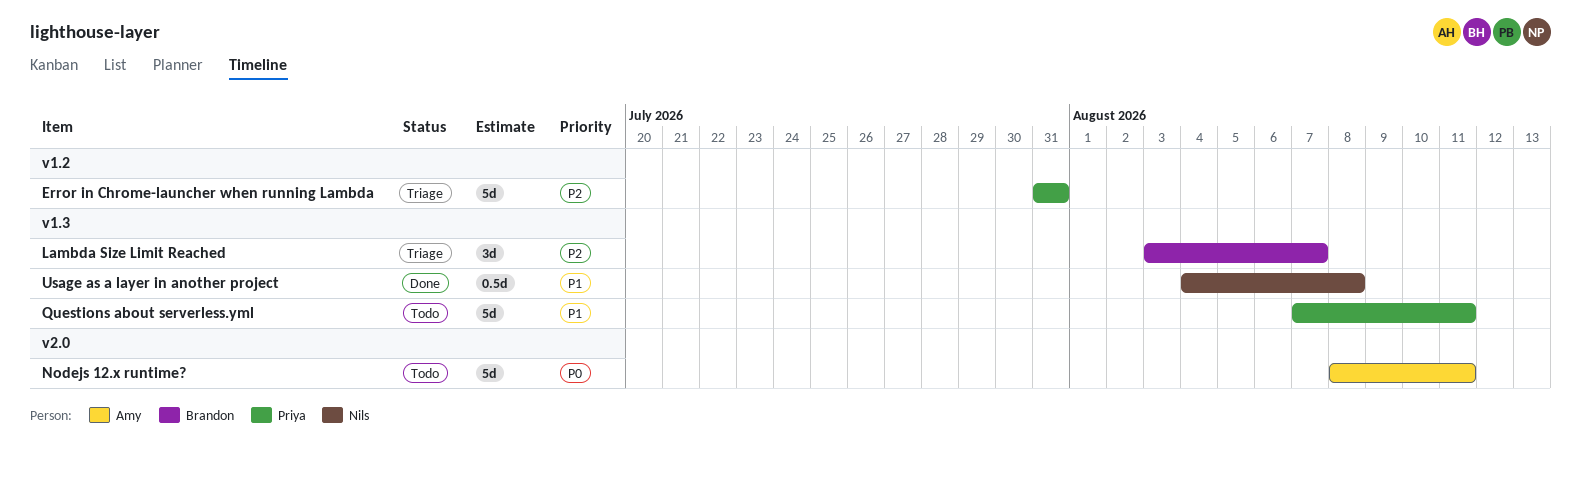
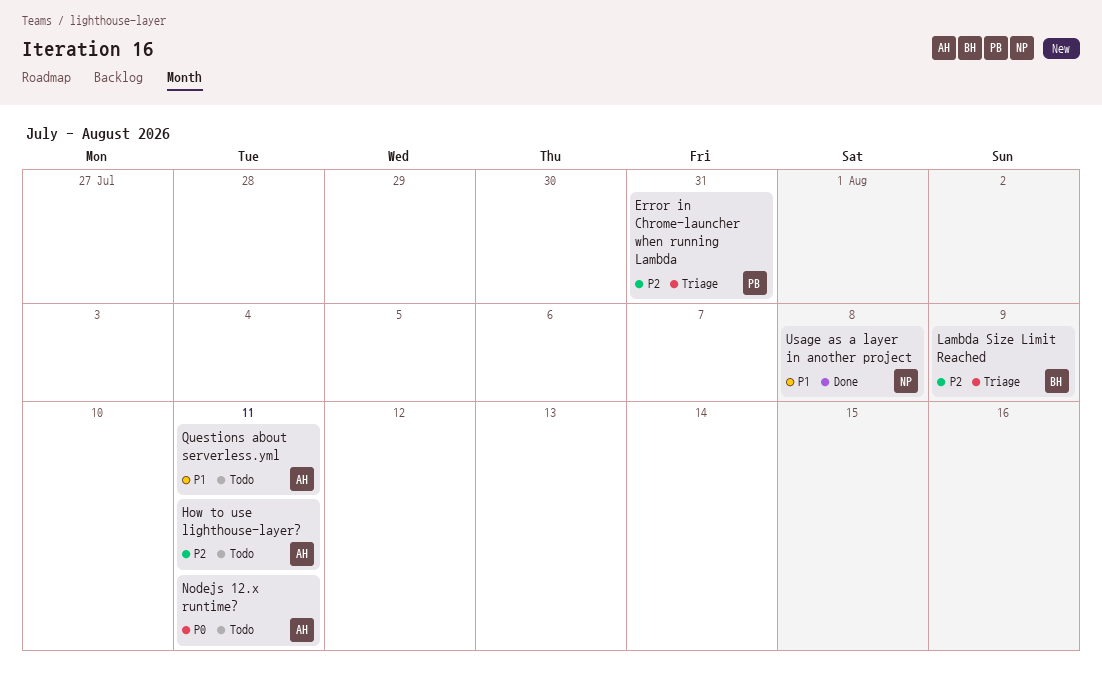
How to use lighthouse-layer?: none -> present
Lambda Size Limit Reached, due: Aug 7 -> Aug 9
Questions about serverless.yml, owner: Priya -> Amy

